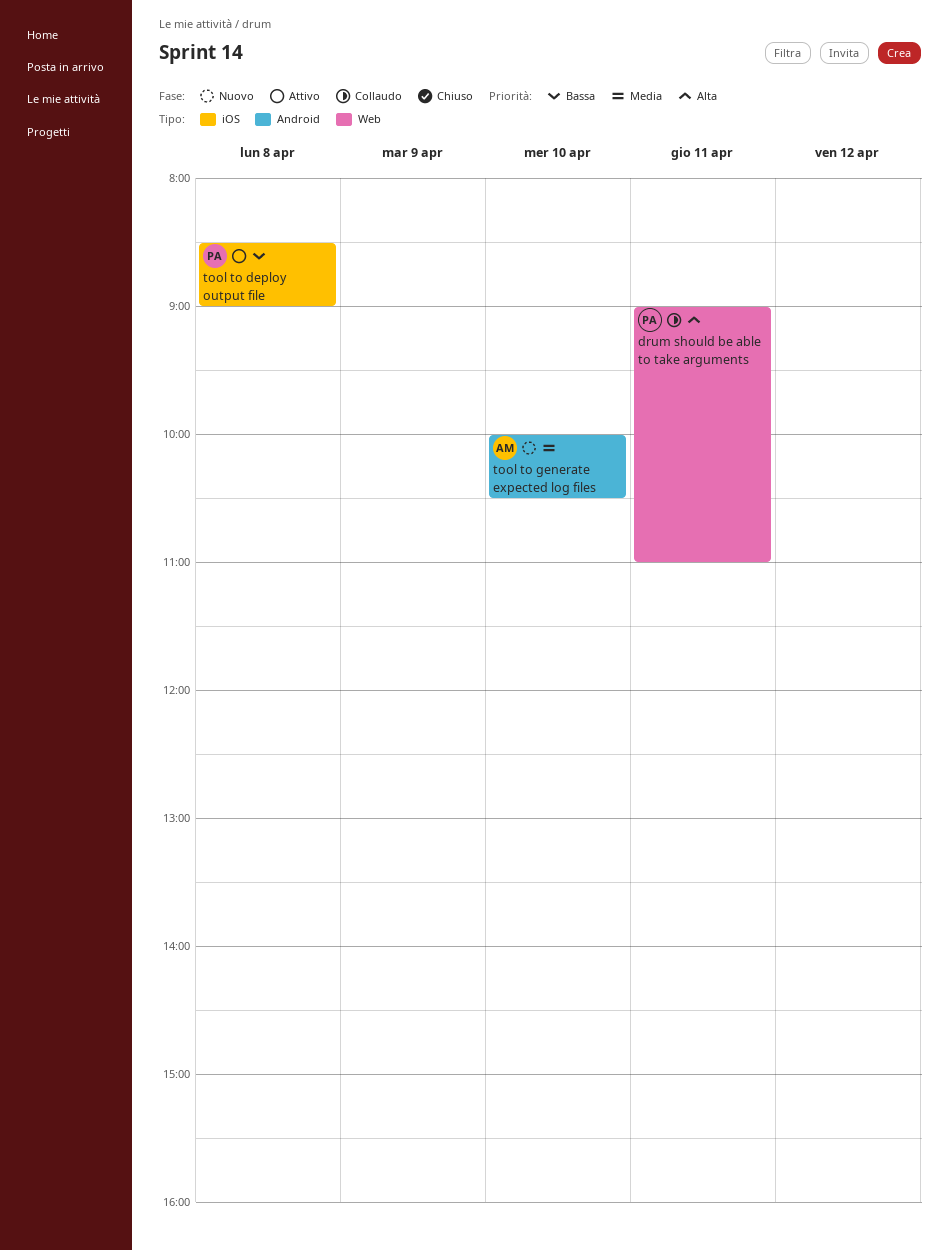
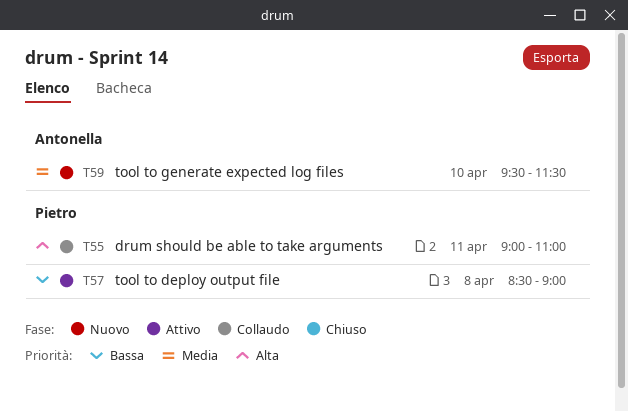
tool to generate expected log files, begins: 10:00 -> 09:30
tool to generate expected log files, ends: 10:30 -> 11:30

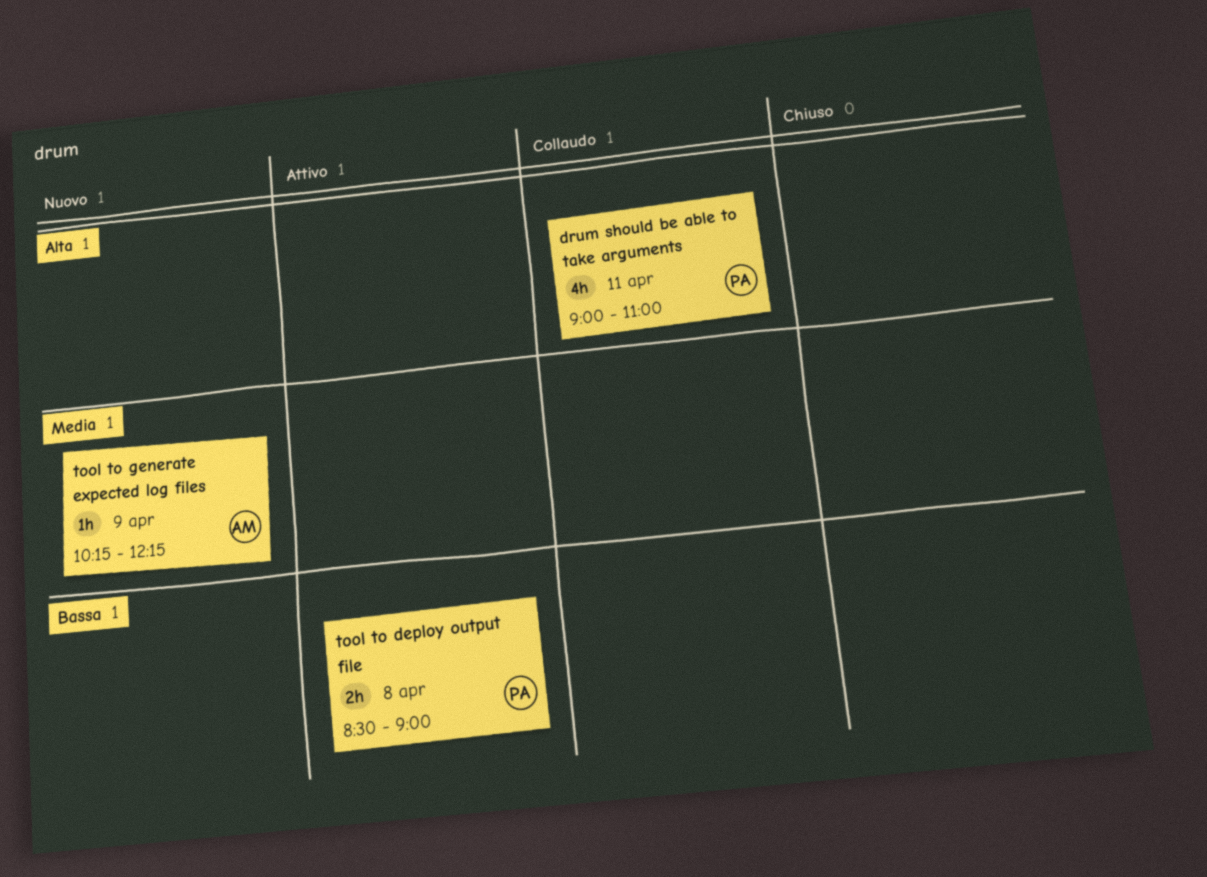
tool to generate expected log files, day: Apr 10 -> Apr 9
tool to generate expected log files, begins: 09:30 -> 10:15
tool to generate expected log files, ends: 11:30 -> 12:15

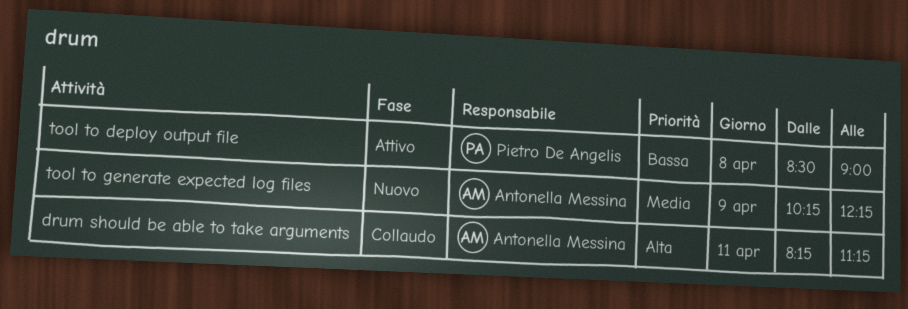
drum should be able to take arguments, owner: Pietro De Angelis -> Antonella Messina
drum should be able to take arguments, begins: 09:00 -> 08:15
drum should be able to take arguments, ends: 11:00 -> 11:15

